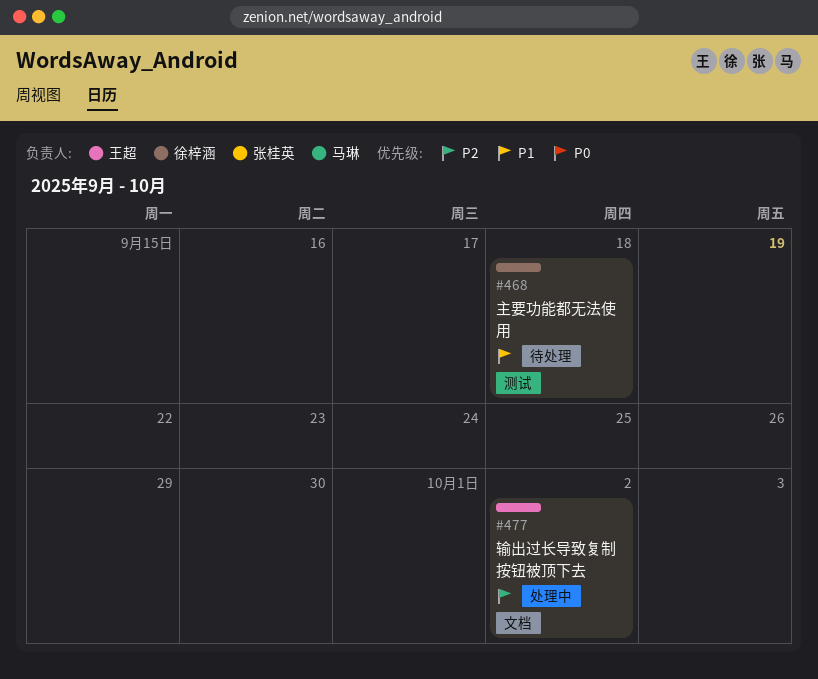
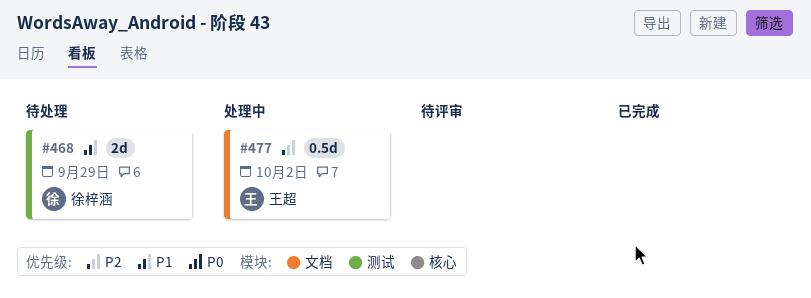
#468, due: Sep 18 -> Sep 29

